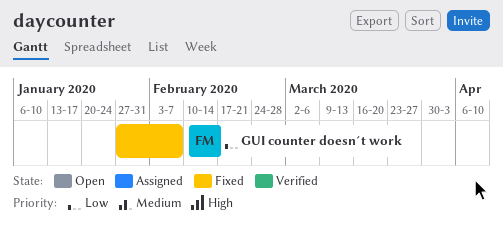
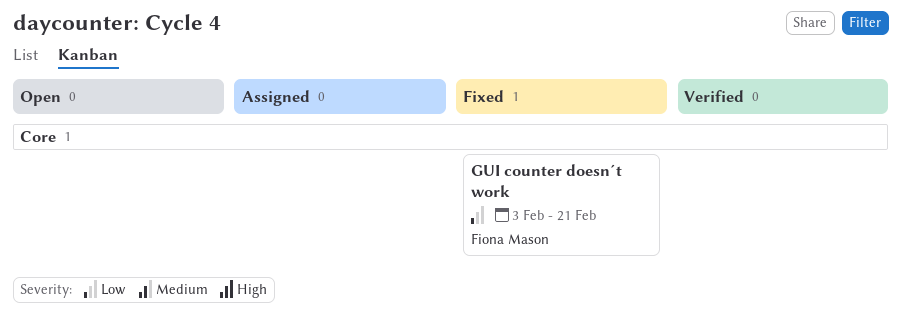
GUI counter doesn´t work, start: Jan 27 -> Feb 3
GUI counter doesn´t work, due: Feb 7 -> Feb 21

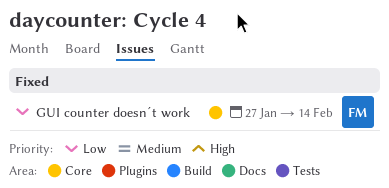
GUI counter doesn´t work, start: Feb 3 -> Jan 27
GUI counter doesn´t work, due: Feb 21 -> Feb 14

